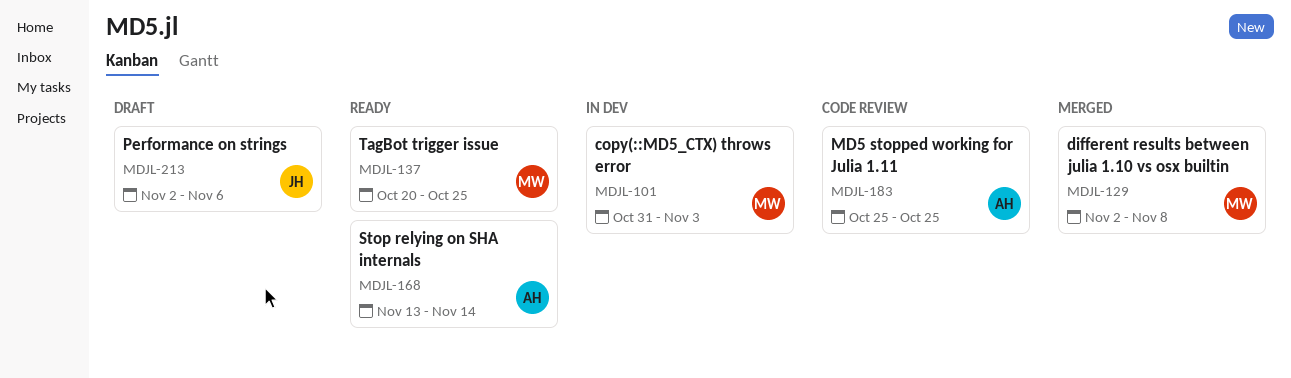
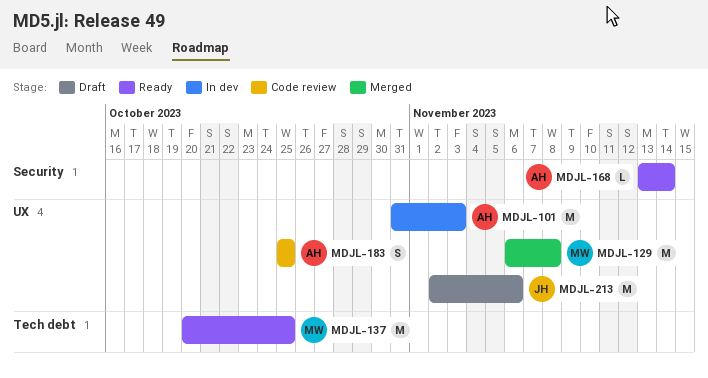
MDJL-101, owner: MW -> AH
MDJL-129, start: Nov 2 -> Nov 6

